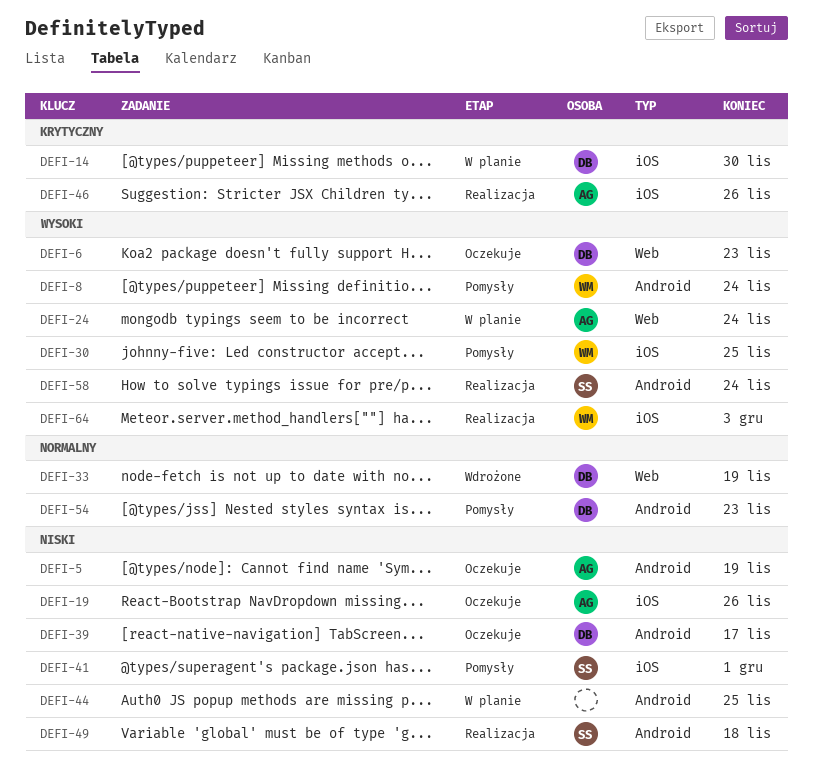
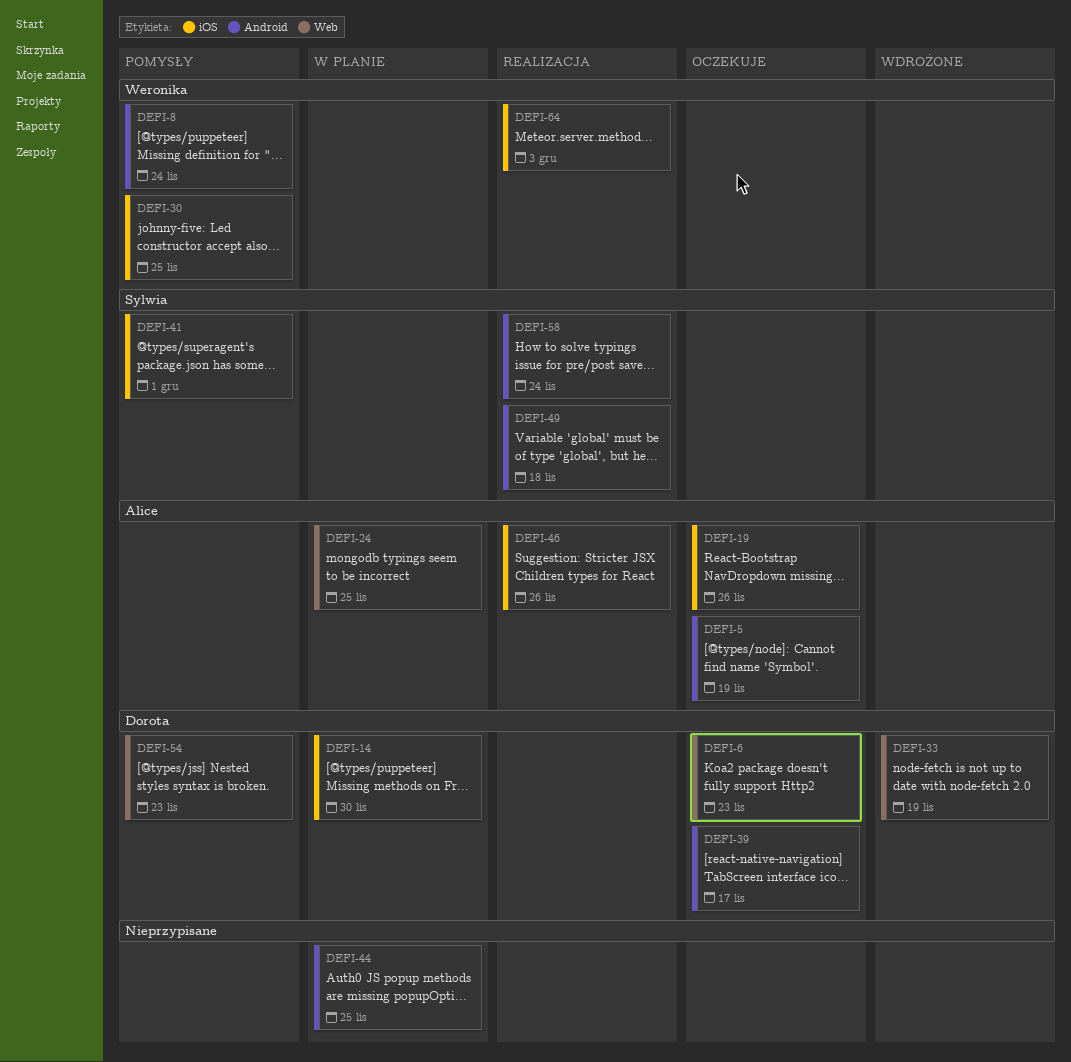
DEFI-24, due: Nov 24 -> Nov 25
DEFI-54, label: Android -> Web

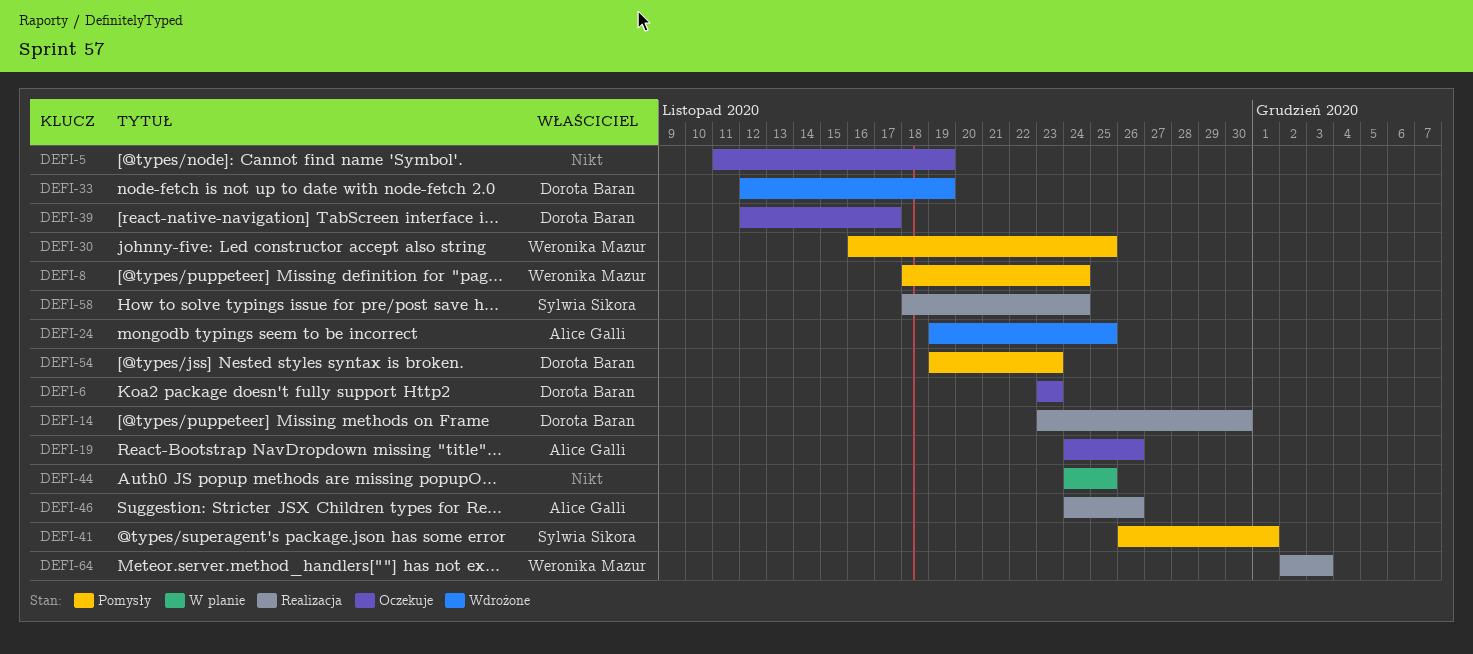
DEFI-5, owner: Alice Galli -> none
DEFI-14, status: W planie -> Realizacja
DEFI-24, status: W planie -> Wdrożone
DEFI-49: present -> none

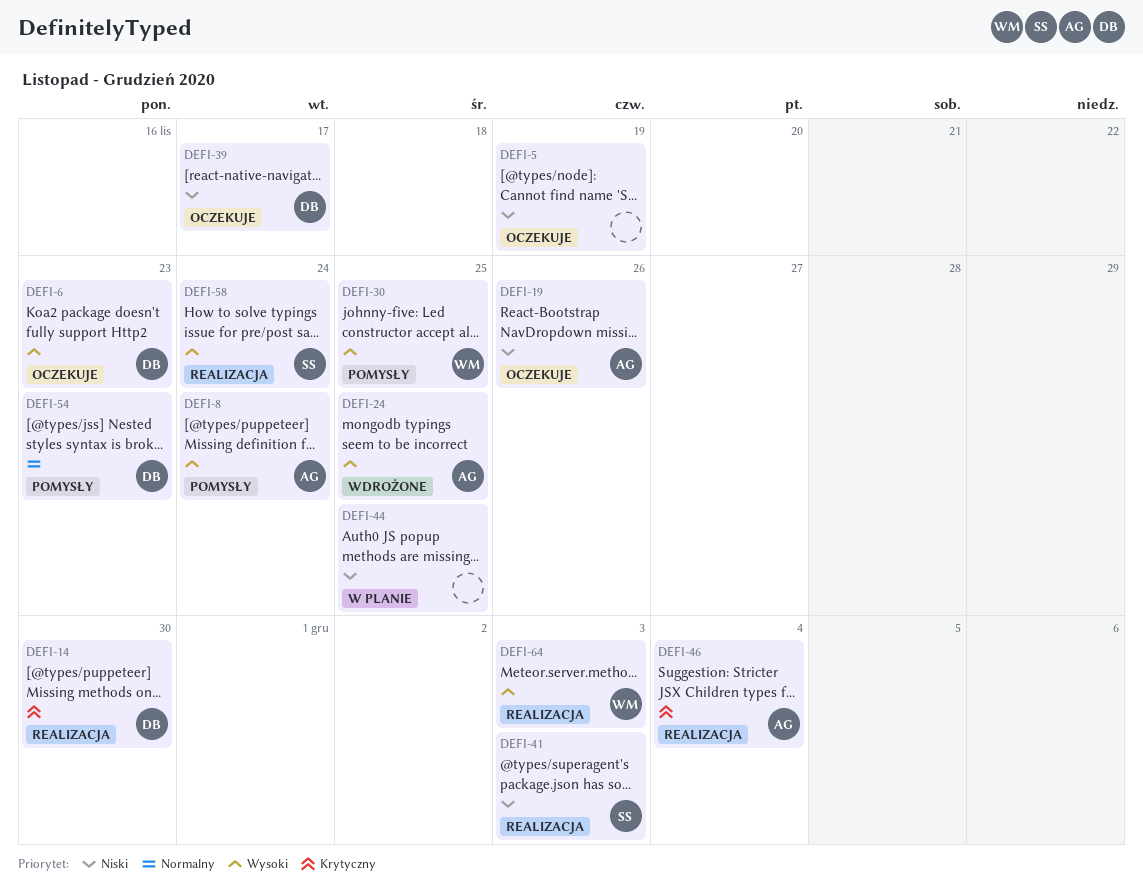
DEFI-8, owner: Weronika Mazur -> Alice Galli
DEFI-33: present -> none
DEFI-41, status: Pomysły -> Realizacja
DEFI-41, due: Dec 1 -> Dec 3
DEFI-46, due: Nov 26 -> Dec 4

